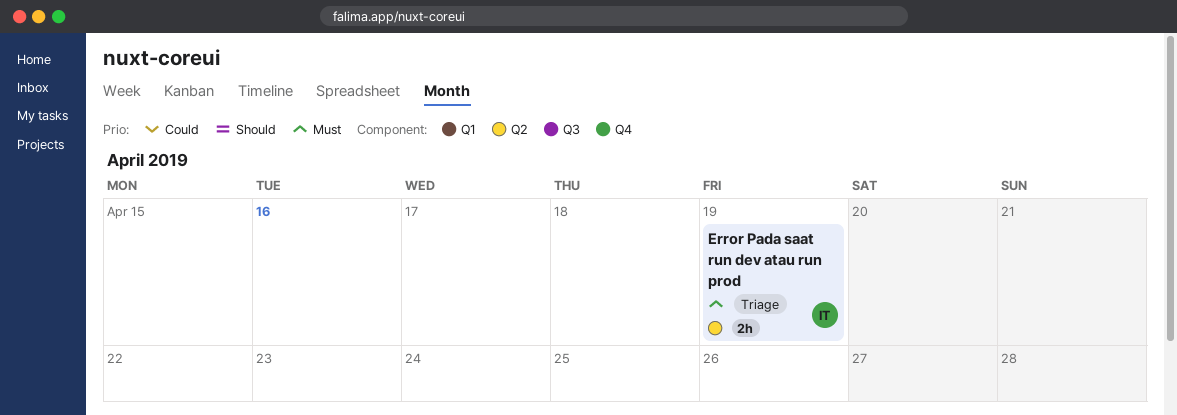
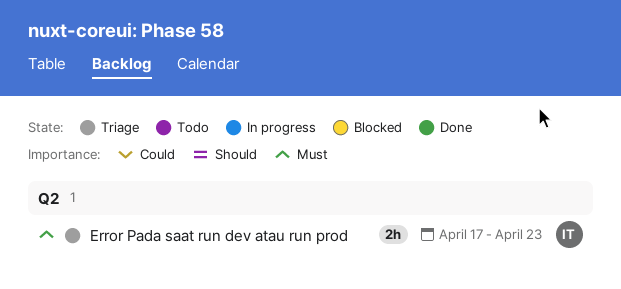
Error Pada saat run dev atau run prod, due: Apr 19 -> Apr 23

